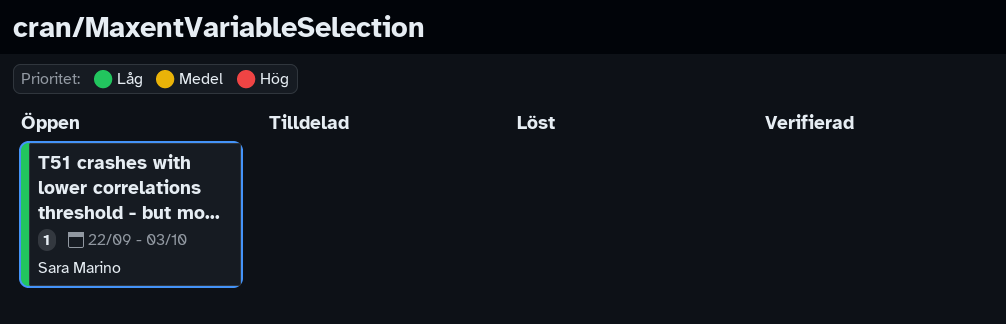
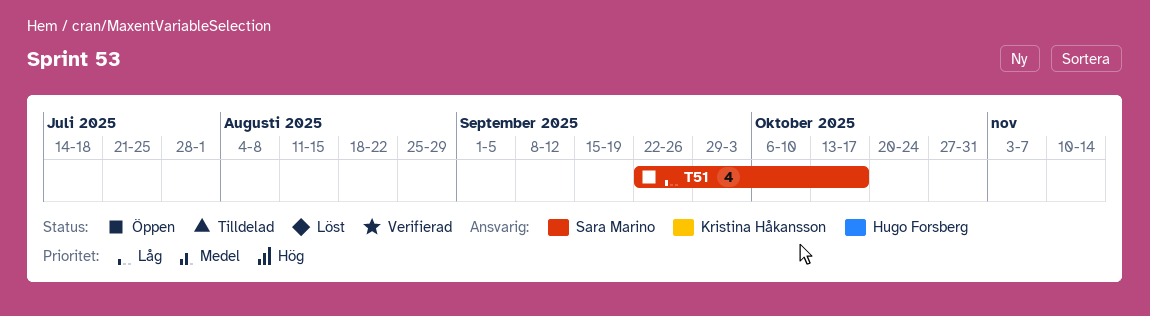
T51, estimate: 1 -> 4
T51, due: Oct 3 -> Oct 17

